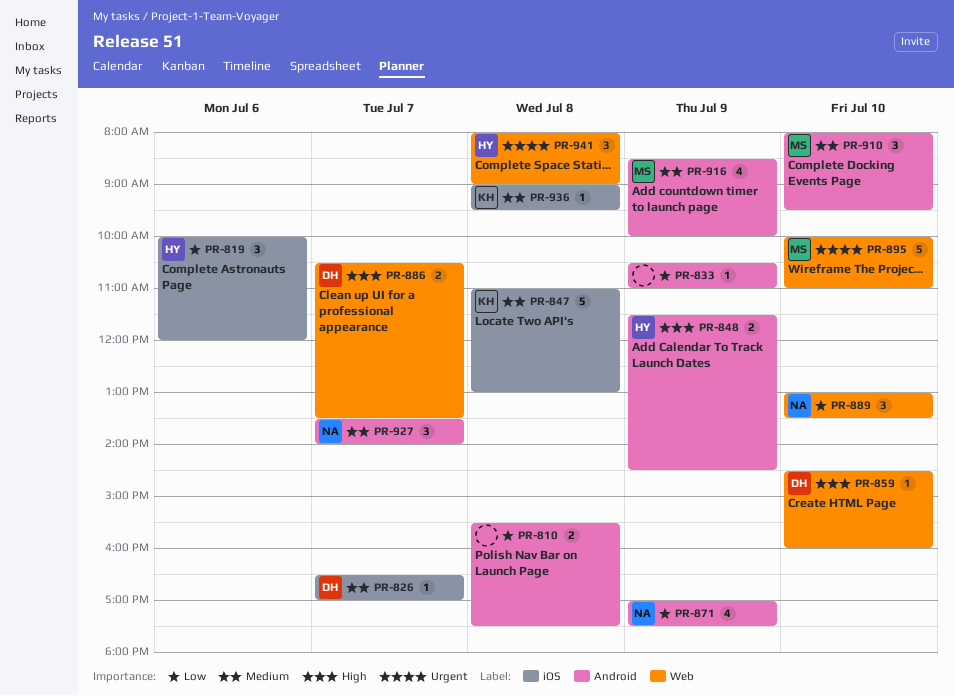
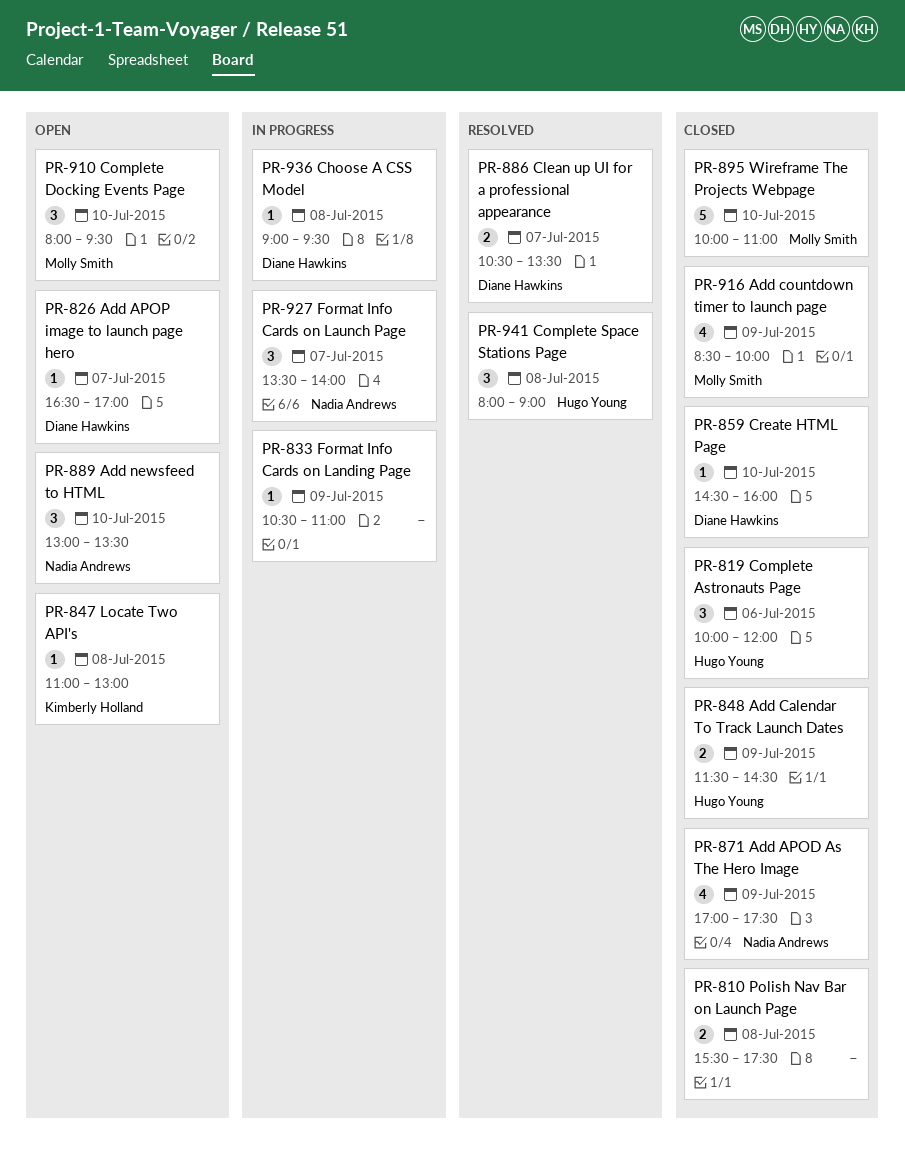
PR-847, estimate: 5 -> 1
PR-936, owner: Kimberly Holland -> Diane Hawkins

